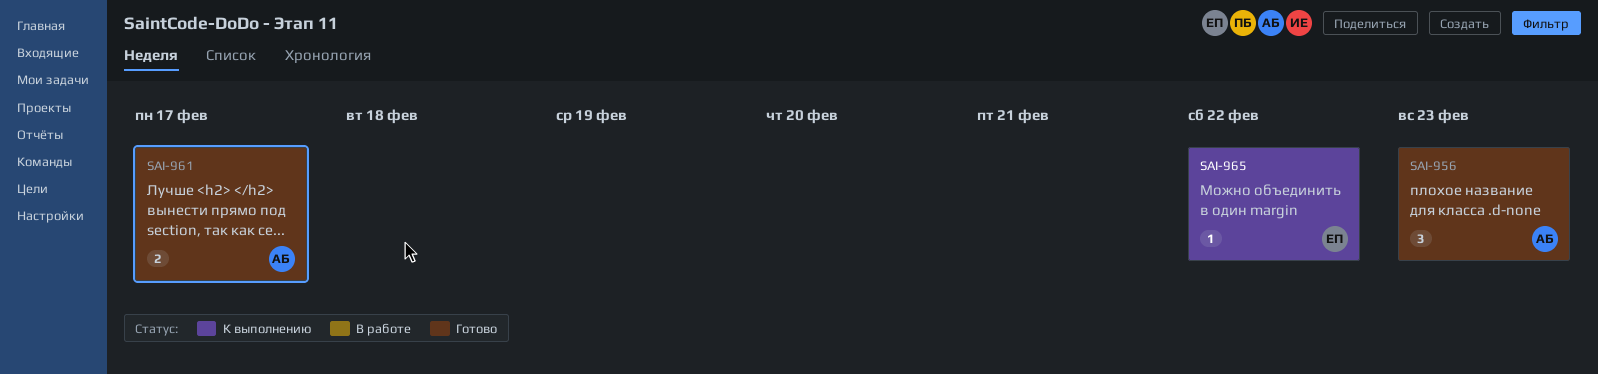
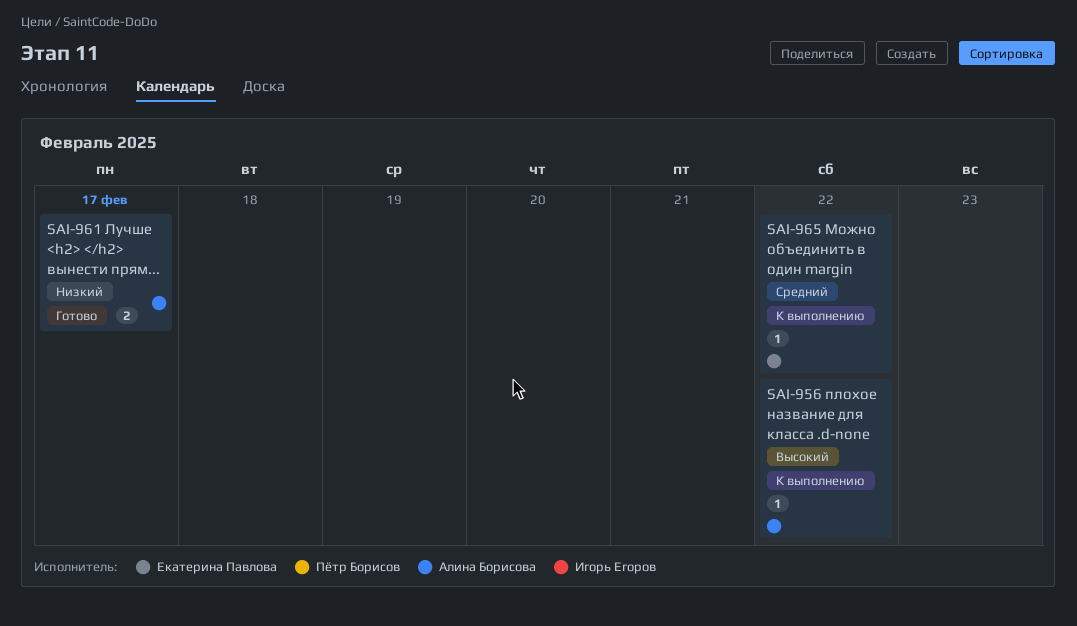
SAI-956, status: Готово -> К выполнению
SAI-956, estimate: 3 -> 1
SAI-956, due: Feb 23 -> Feb 22

